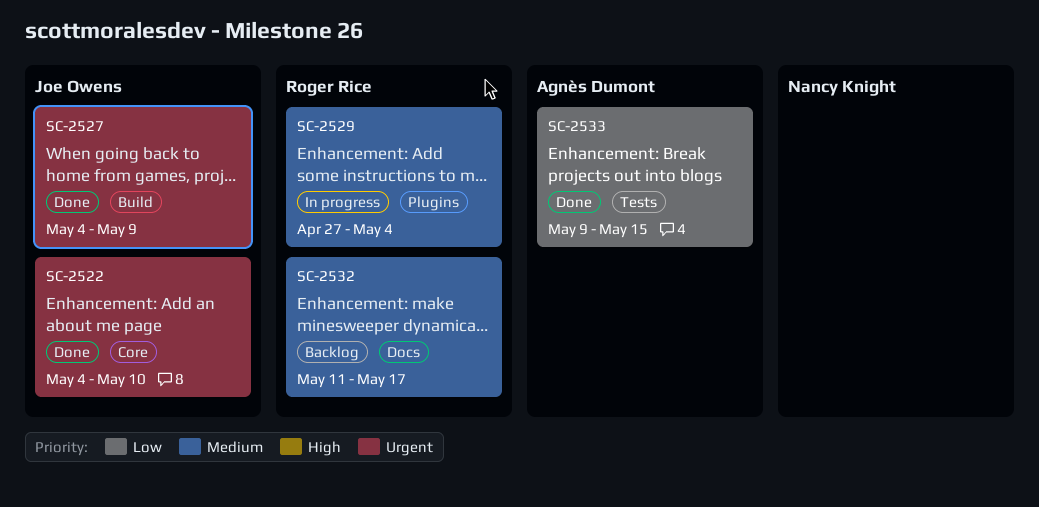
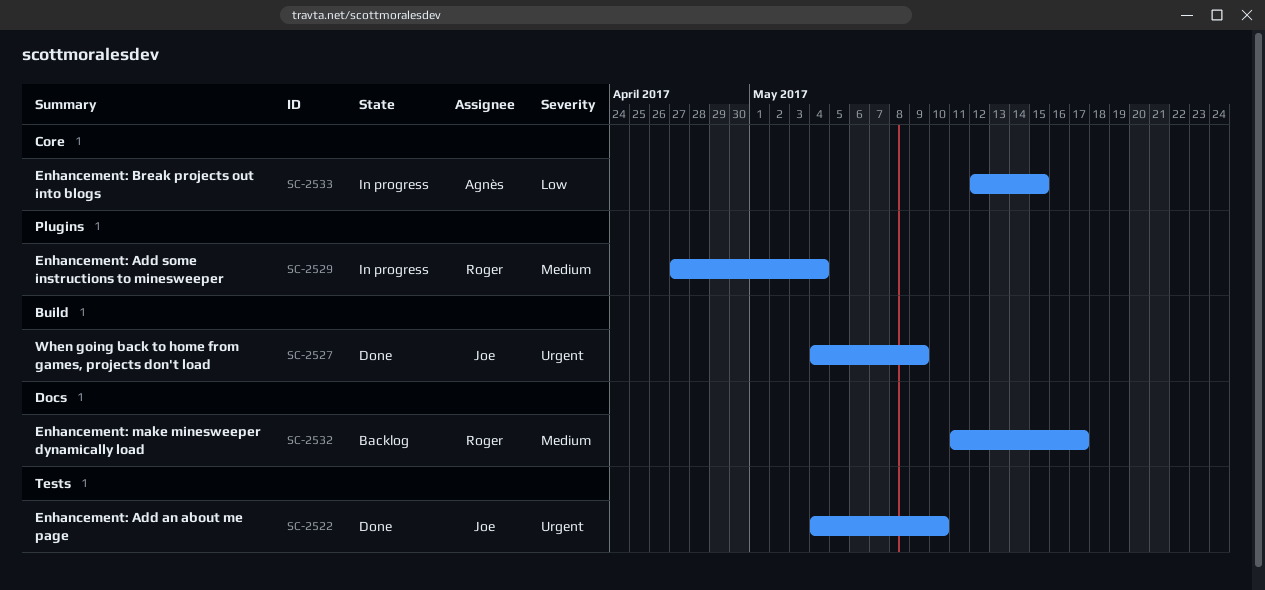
SC-2522, label: Core -> Tests
SC-2533, status: Done -> In progress
SC-2533, label: Tests -> Core
SC-2533, start: May 9 -> May 12

